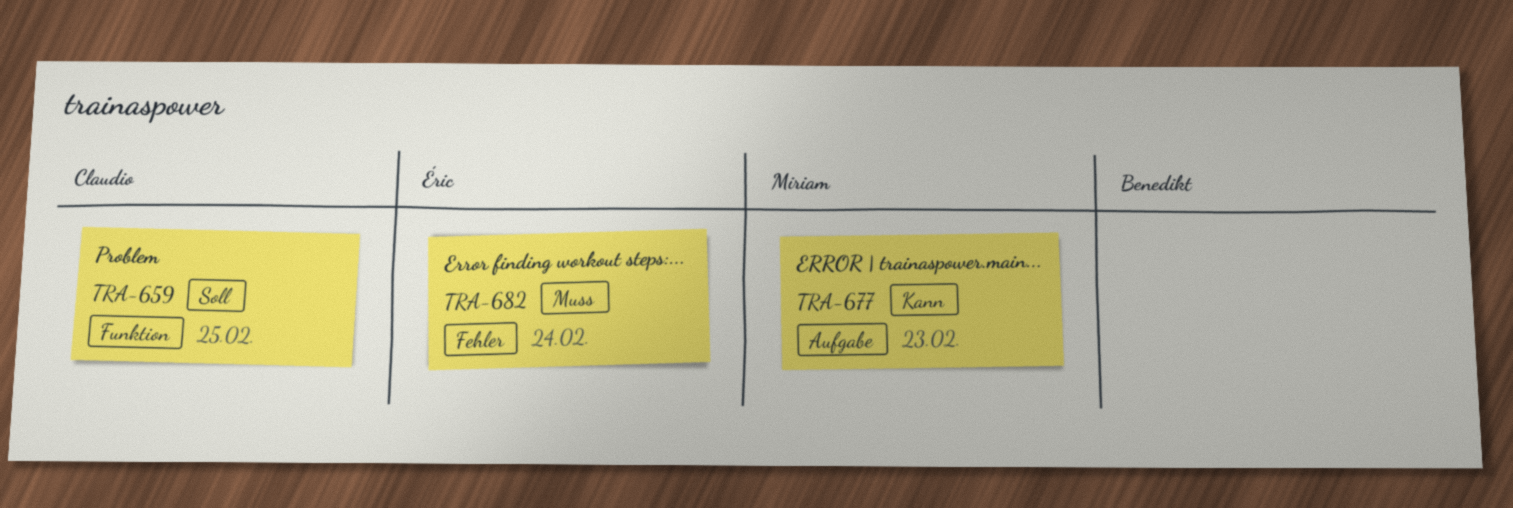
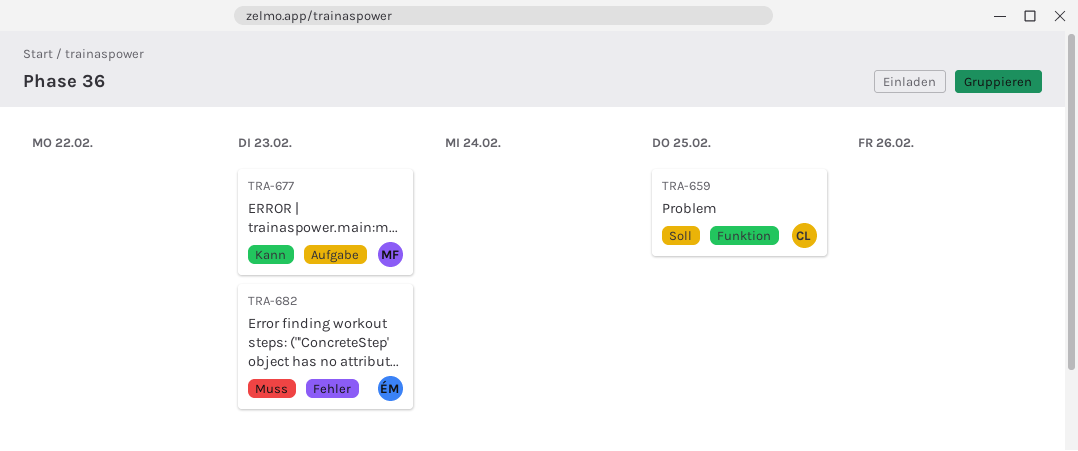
TRA-682, due: Feb 24 -> Feb 23

